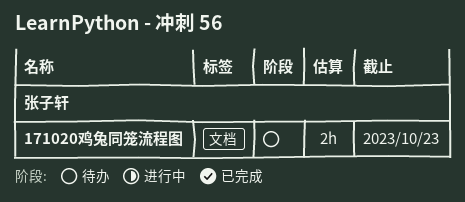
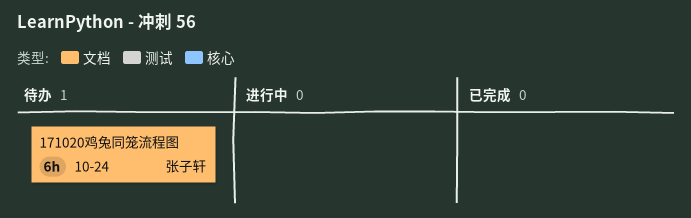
171020鸡兔同笼流程图, estimate: 2h -> 6h
171020鸡兔同笼流程图, due: Oct 23 -> Oct 24

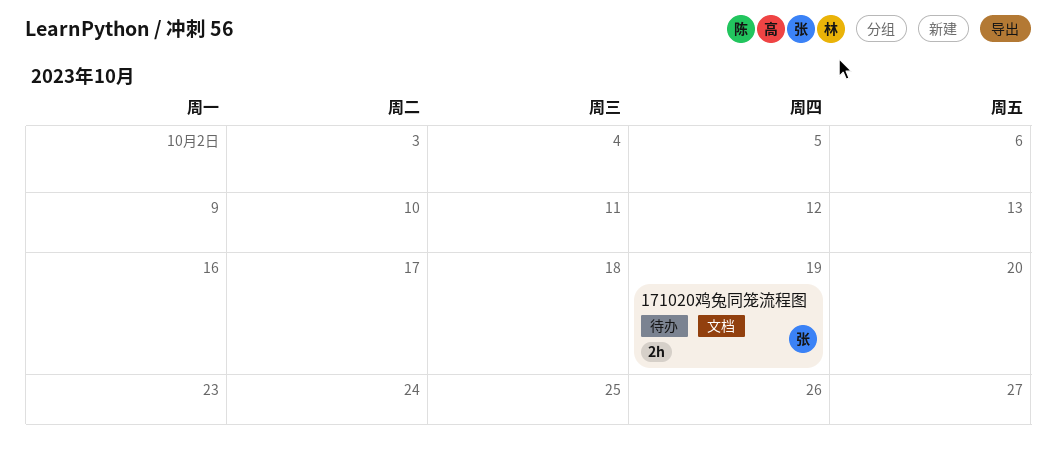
171020鸡兔同笼流程图, estimate: 6h -> 2h
171020鸡兔同笼流程图, due: Oct 24 -> Oct 19

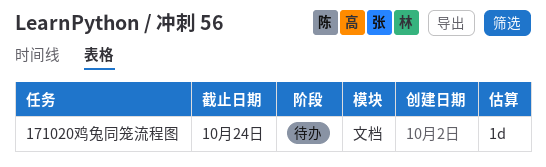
171020鸡兔同笼流程图, estimate: 2h -> 1d
171020鸡兔同笼流程图, due: Oct 19 -> Oct 24

